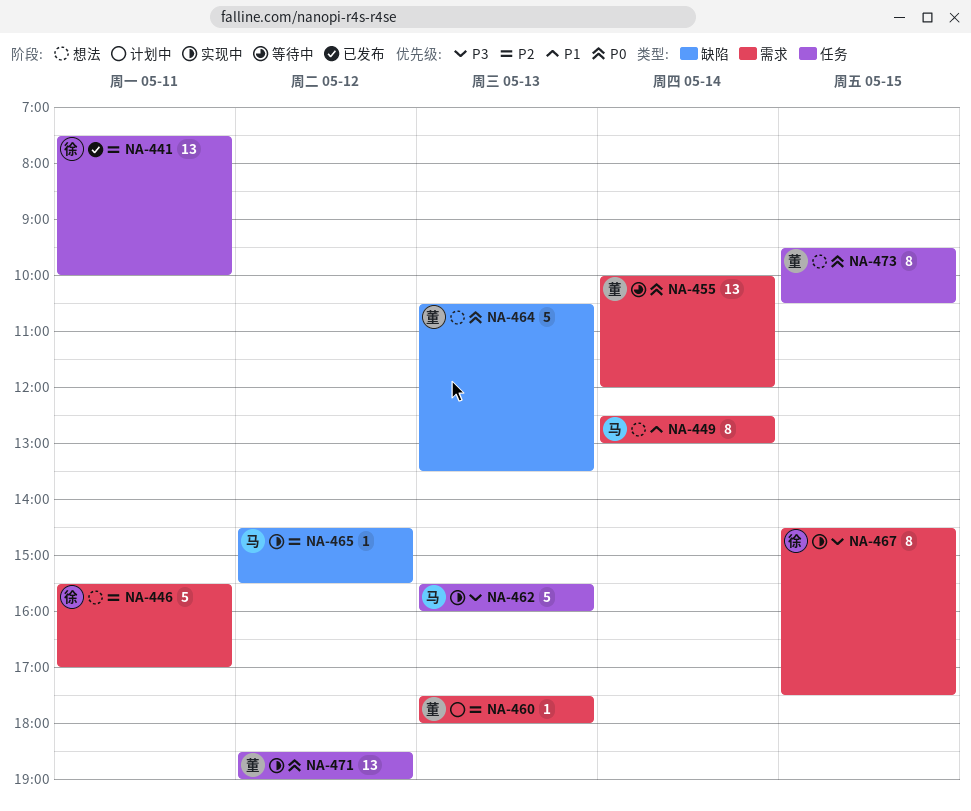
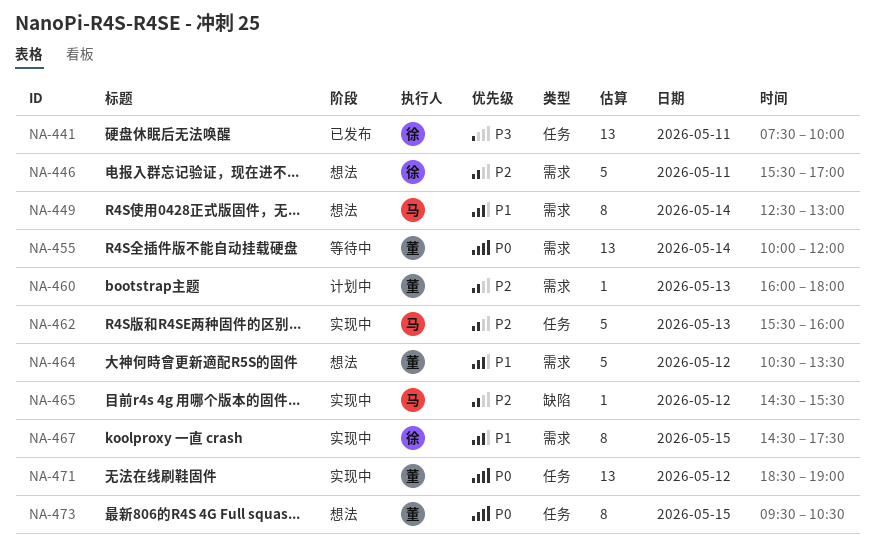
NA-441, priority: P2 -> P3
NA-460, begins: 17:30 -> 16:00
NA-462, priority: P3 -> P2
NA-464, priority: P0 -> P1
NA-464, label: 缺陷 -> 需求
NA-464, day: May 13 -> May 12
NA-467, priority: P3 -> P1

